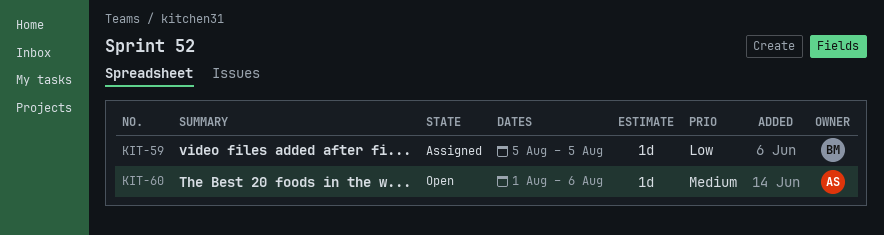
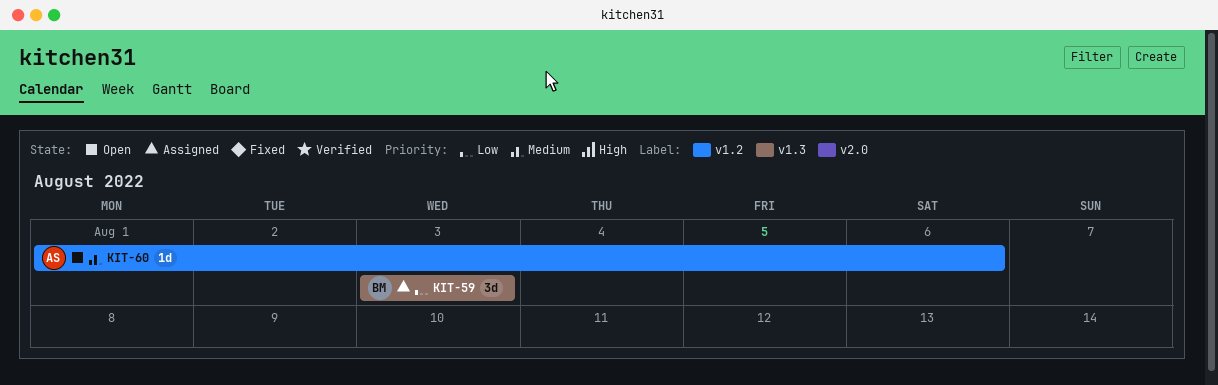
KIT-59, estimate: 1d -> 3d
KIT-59, start: Aug 5 -> Aug 3
KIT-59, due: Aug 5 -> Aug 3

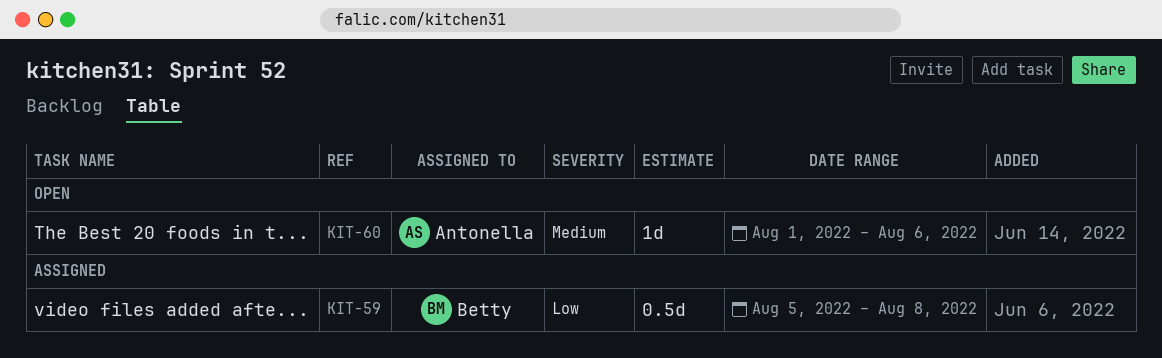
KIT-59, estimate: 3d -> 0.5d
KIT-59, start: Aug 3 -> Aug 5
KIT-59, due: Aug 3 -> Aug 8

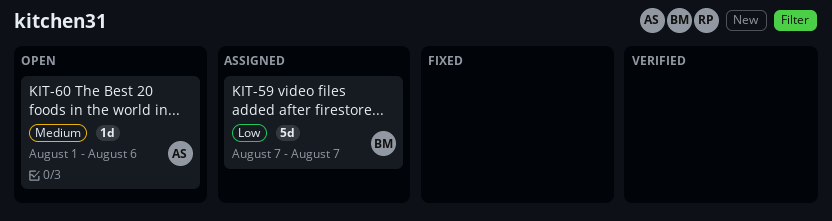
KIT-59, estimate: 0.5d -> 5d
KIT-59, start: Aug 5 -> Aug 7
KIT-59, due: Aug 8 -> Aug 7

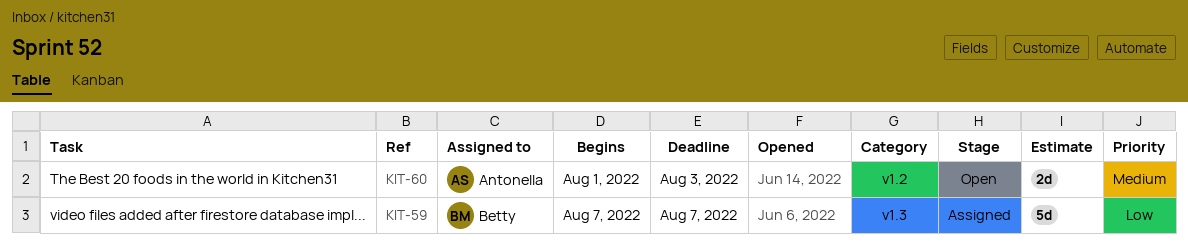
KIT-60, estimate: 1d -> 2d
KIT-60, due: Aug 6 -> Aug 3

